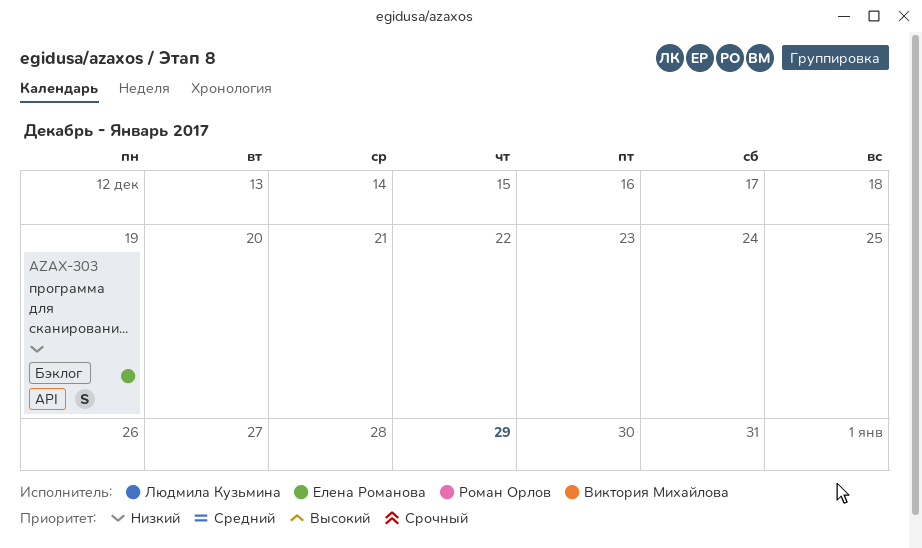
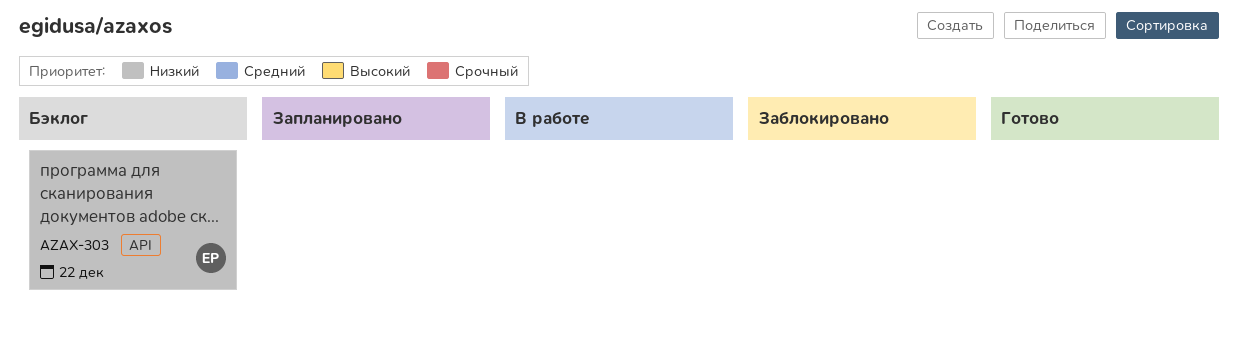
AZAX-303, due: Dec 19 -> Dec 22

